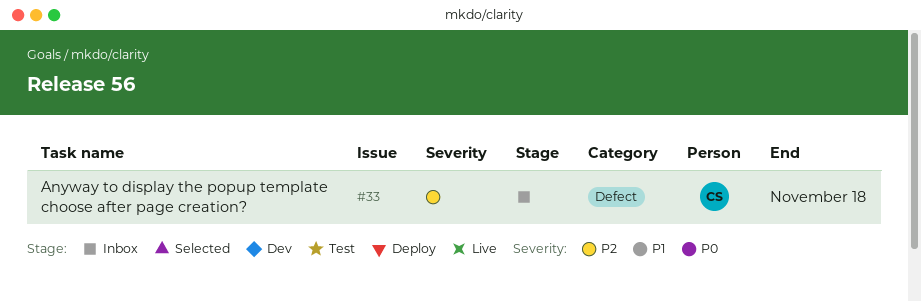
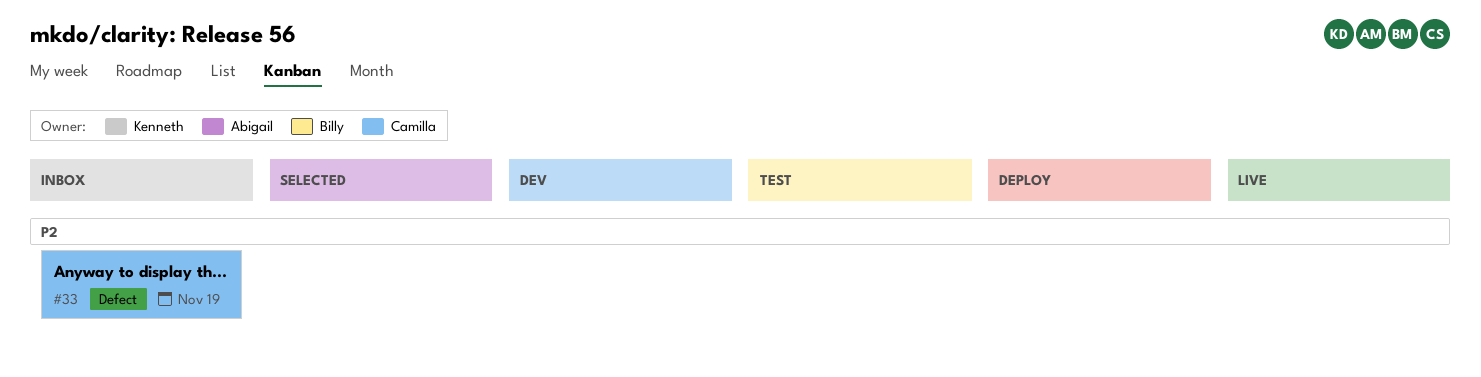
#33, due: Nov 18 -> Nov 19

